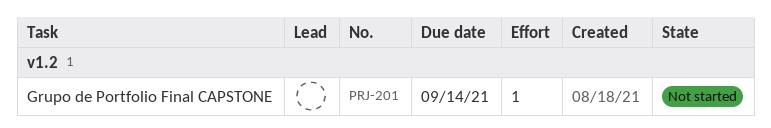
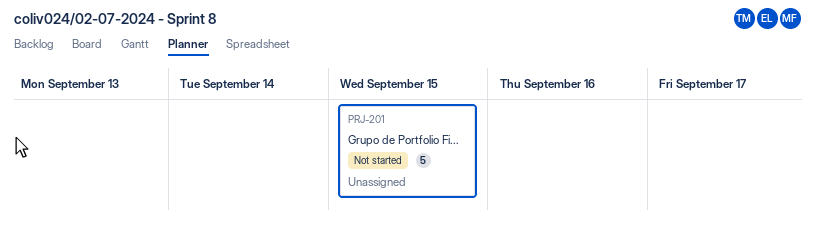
PRJ-201, estimate: 1 -> 5
PRJ-201, due: Sep 14 -> Sep 15

